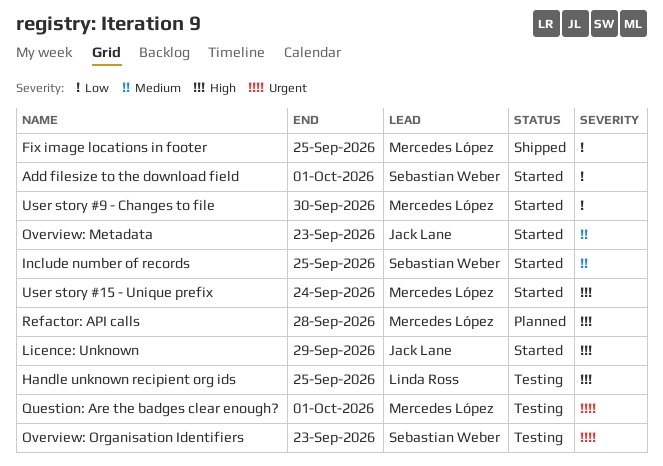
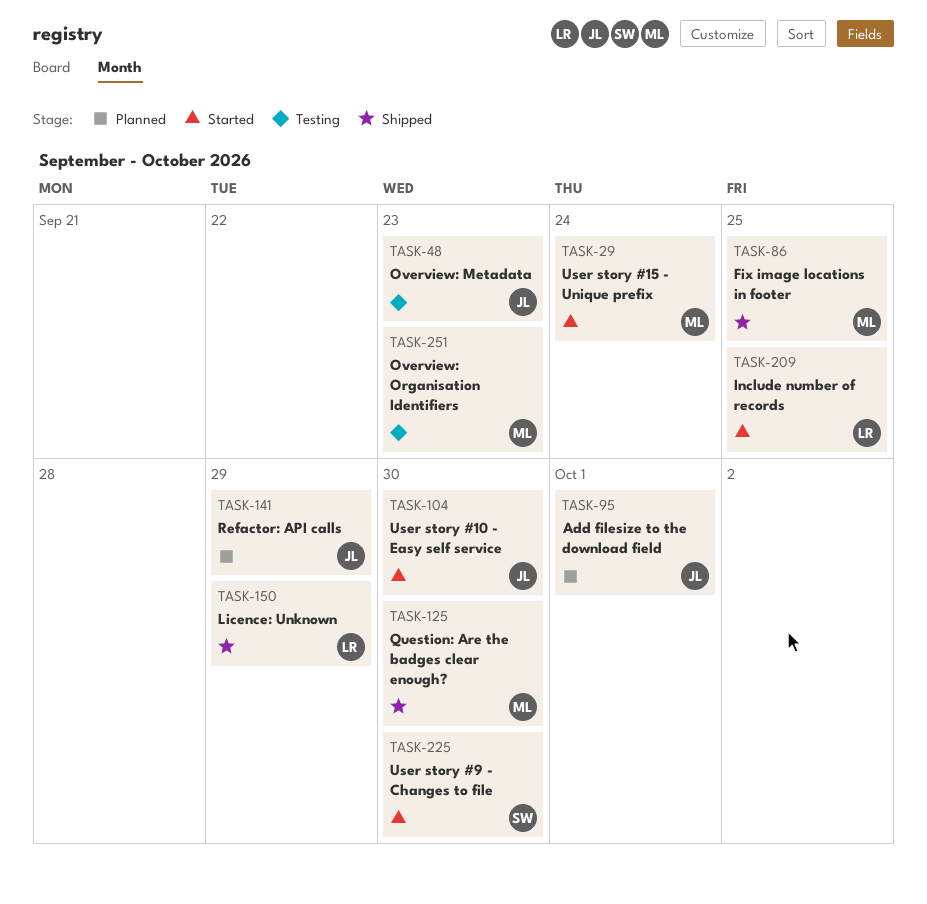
Add filesize to the download field, status: Started -> Planned
Add filesize to the download field, owner: Sebastian Weber -> Jack Lane
Handle unknown recipient org ids: present -> none
Include number of records, owner: Sebastian Weber -> Linda Ross
Licence: Unknown, status: Started -> Shipped
Licence: Unknown, owner: Jack Lane -> Linda Ross
Overview: Metadata, status: Started -> Testing
Overview: Organisation Identifiers, owner: Sebastian Weber -> Mercedes López
Question: Are the badges clear enough?, status: Testing -> Shipped
Question: Are the badges clear enough?, due: Oct 1 -> Sep 30
Refactor: API calls, owner: Mercedes López -> Jack Lane
Refactor: API calls, due: Sep 28 -> Sep 29
User story #10 - Easy self service: none -> present
User story #9 - Changes to file, owner: Mercedes López -> Sebastian Weber

